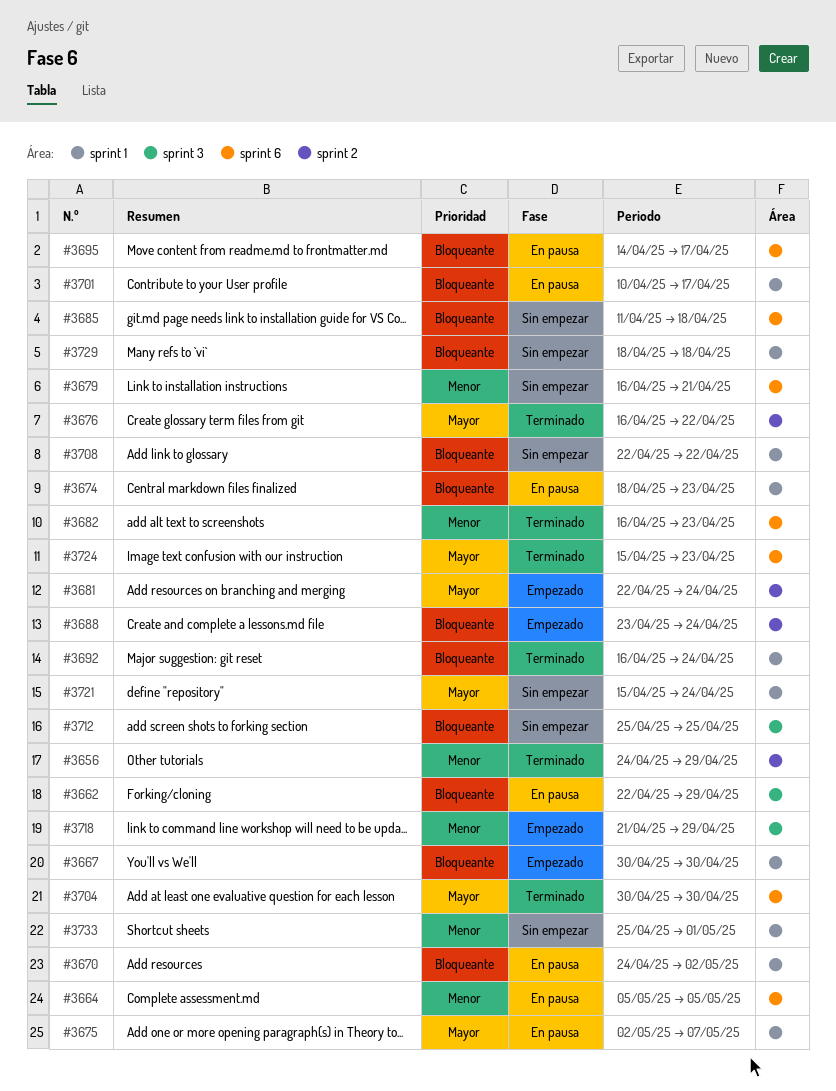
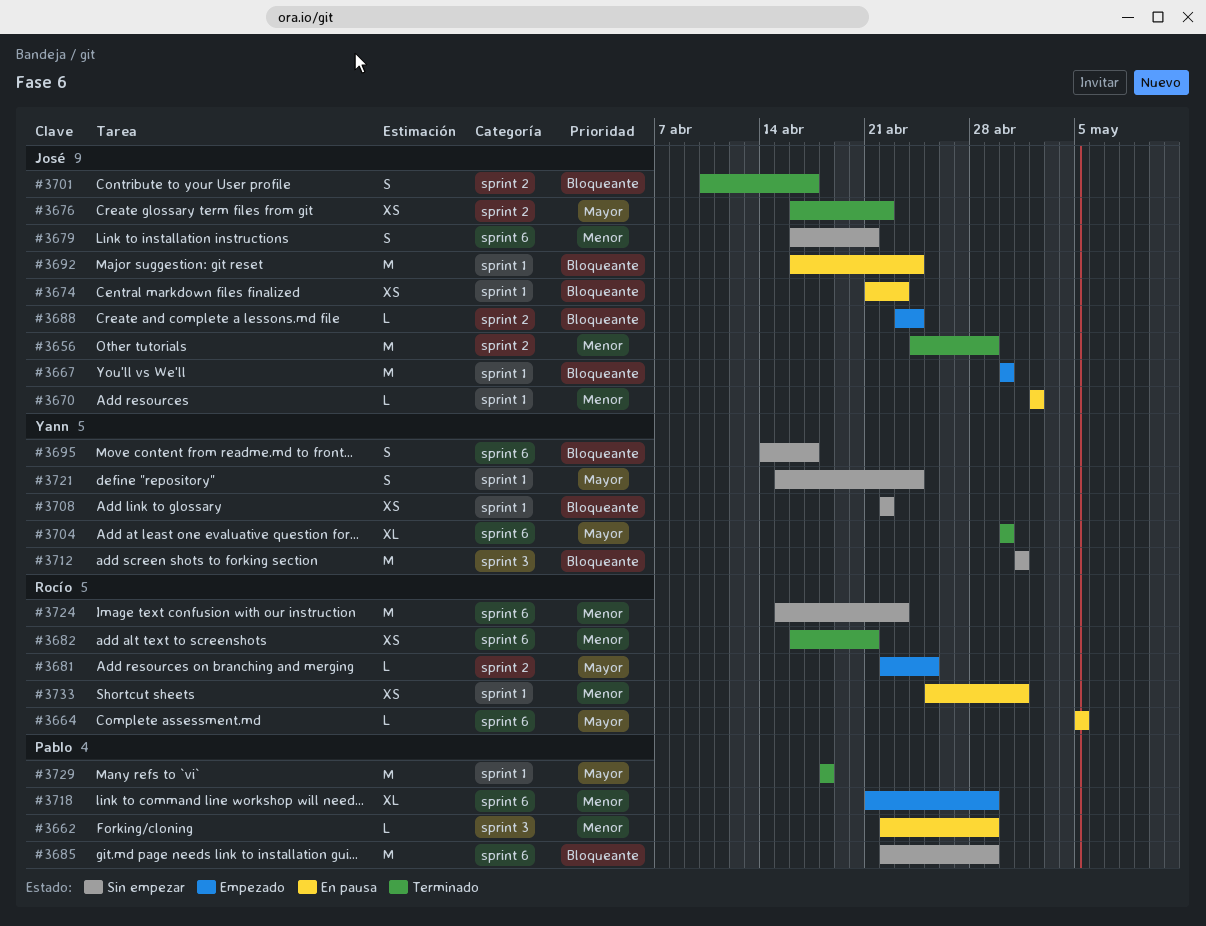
#3662, priority: Bloqueante -> Menor
#3664, priority: Menor -> Mayor
#3670, priority: Bloqueante -> Menor
#3670, start: Apr 24 -> May 2
#3674, start: Apr 18 -> Apr 21
#3675: present -> none
#3681, due: Apr 24 -> Apr 25
#3682, due: Apr 23 -> Apr 21
#3685, start: Apr 11 -> Apr 22
#3685, due: Apr 18 -> Apr 29
#3692, status: Terminado -> En pausa
#3695, status: En pausa -> Sin empezar
#3701, status: En pausa -> Terminado
#3701, label: sprint 1 -> sprint 2
#3712, start: Apr 25 -> May 1
#3712, due: Apr 25 -> May 1
#3718, label: sprint 3 -> sprint 6
#3724, status: Terminado -> Sin empezar
#3724, priority: Mayor -> Menor
#3729, status: Sin empezar -> Terminado
#3729, priority: Bloqueante -> Mayor
#3733, status: Sin empezar -> En pausa

